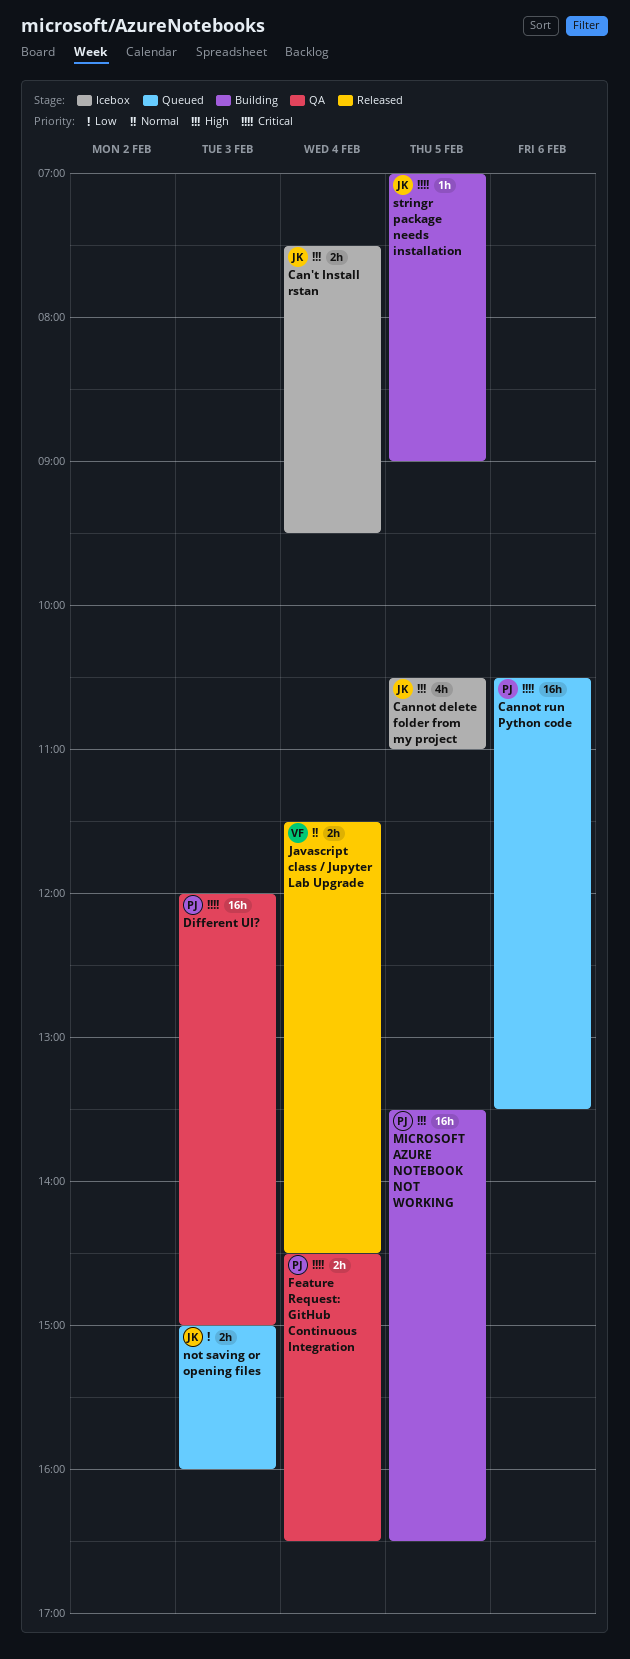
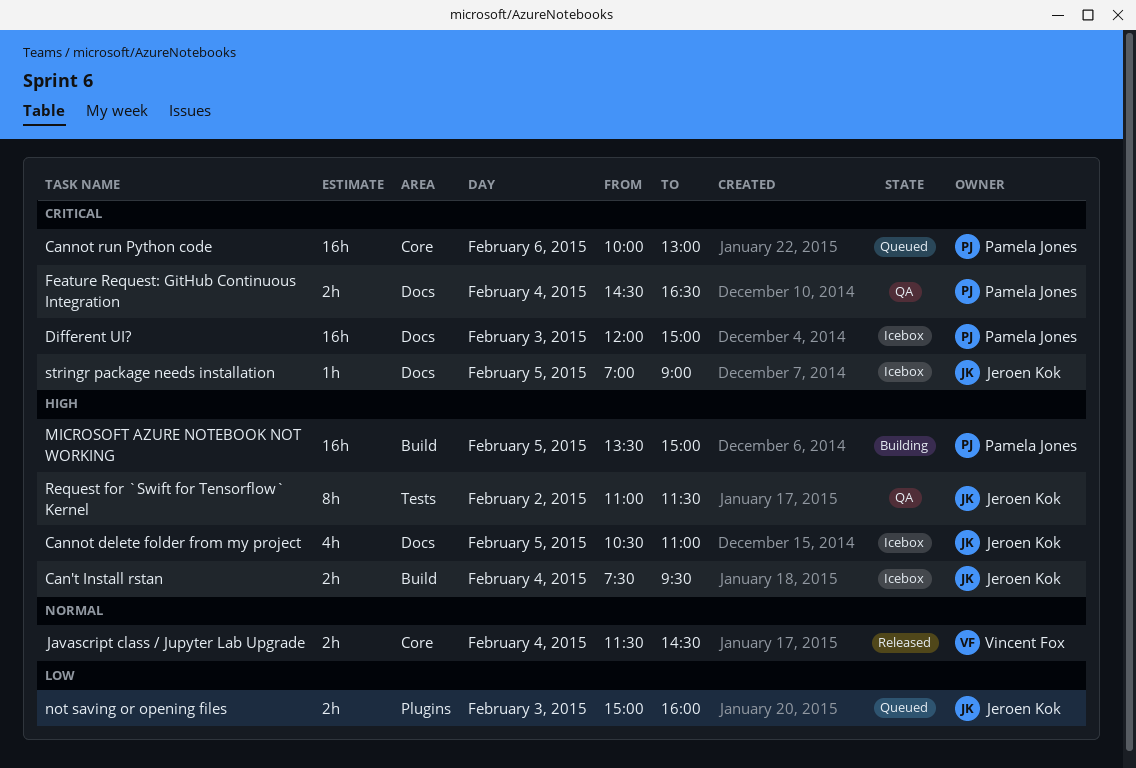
Cannot run Python code, begins: 10:30 -> 10:00
Cannot run Python code, ends: 13:30 -> 13:00
Different UI?, status: QA -> Icebox
MICROSOFT AZURE NOTEBOOK NOT WORKING, ends: 16:30 -> 15:00
Request for `Swift for Tensorflow` Kernel: none -> present
stringr package needs installation, status: Building -> Icebox

